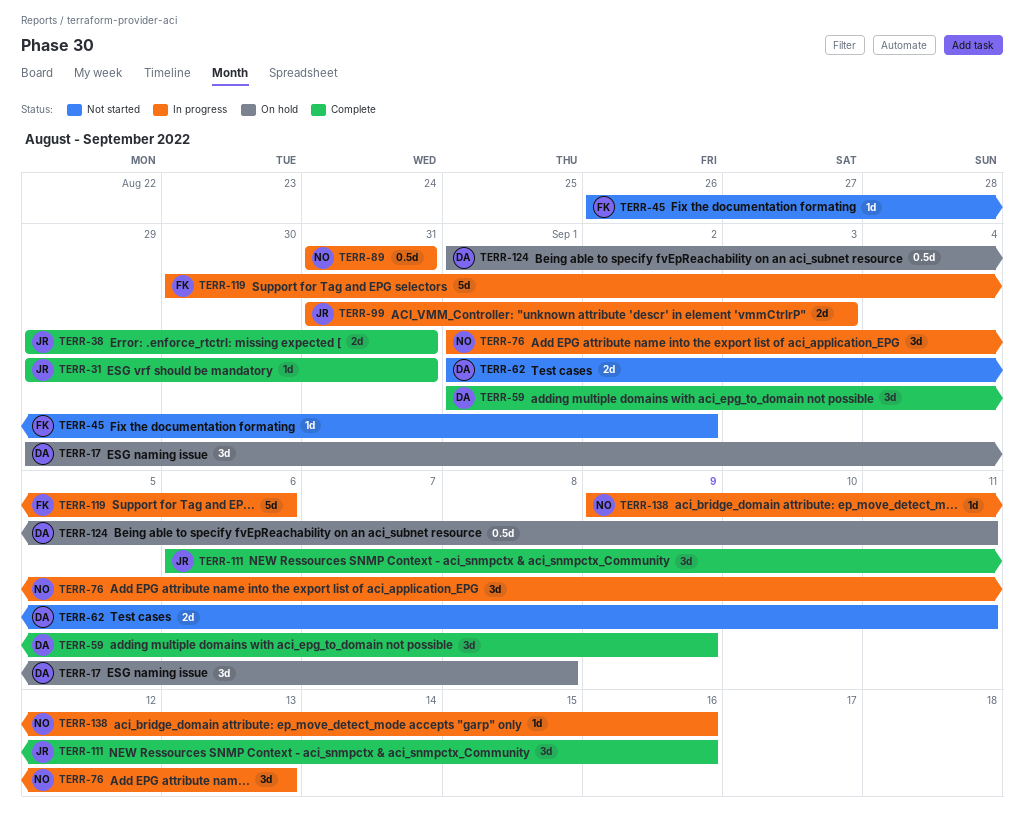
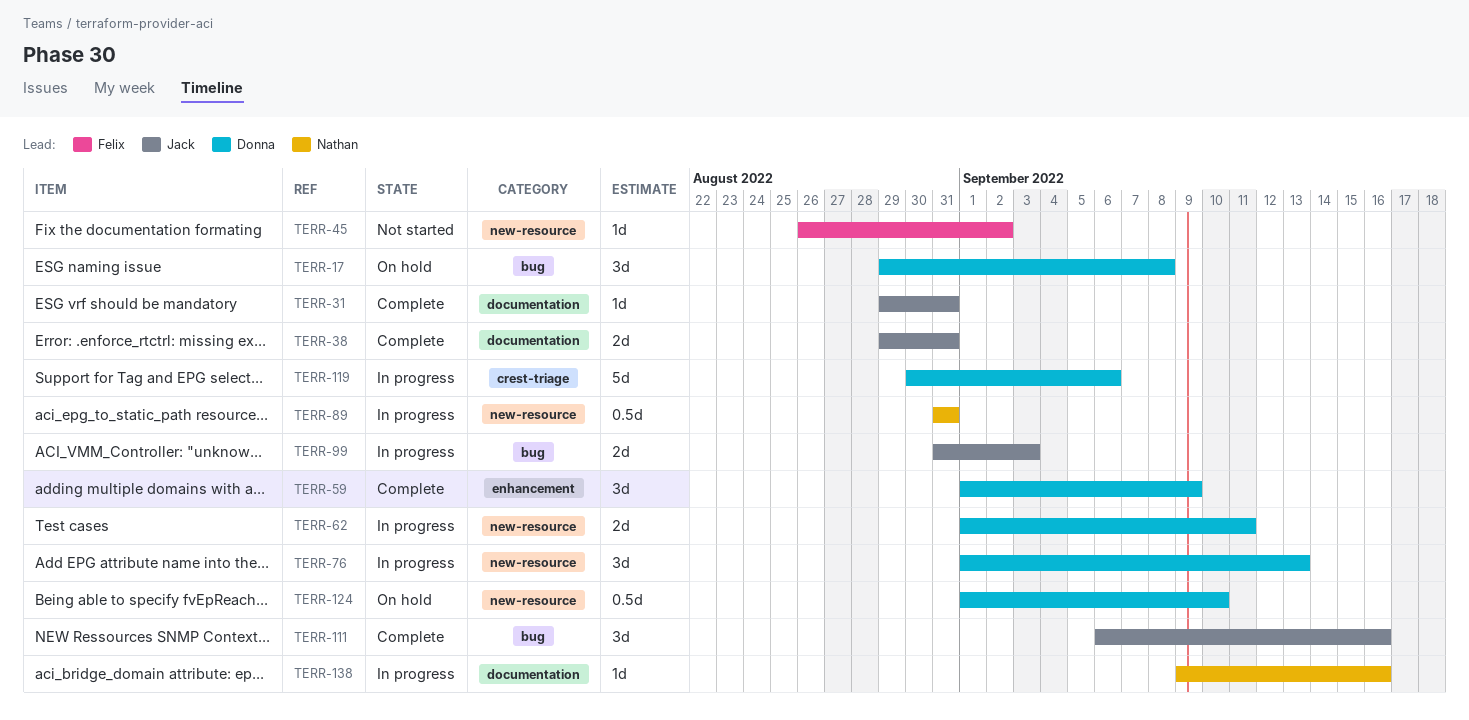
TERR-62, status: Not started -> In progress
TERR-76, owner: Nathan -> Donna
TERR-119, owner: Felix -> Donna
TERR-124, due: Sep 11 -> Sep 10

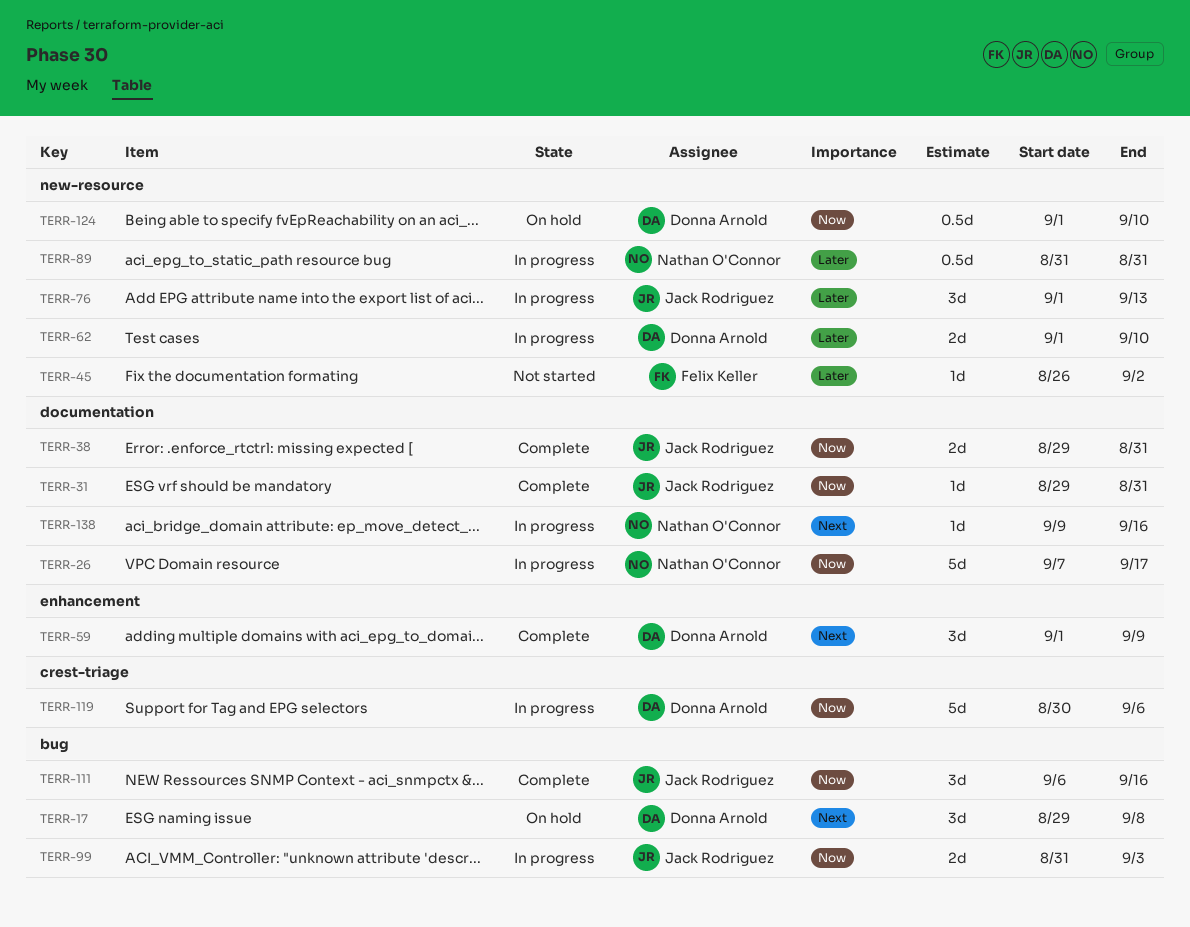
TERR-26: none -> present
TERR-62, due: Sep 11 -> Sep 10
TERR-76, owner: Donna Arnold -> Jack Rodriguez

